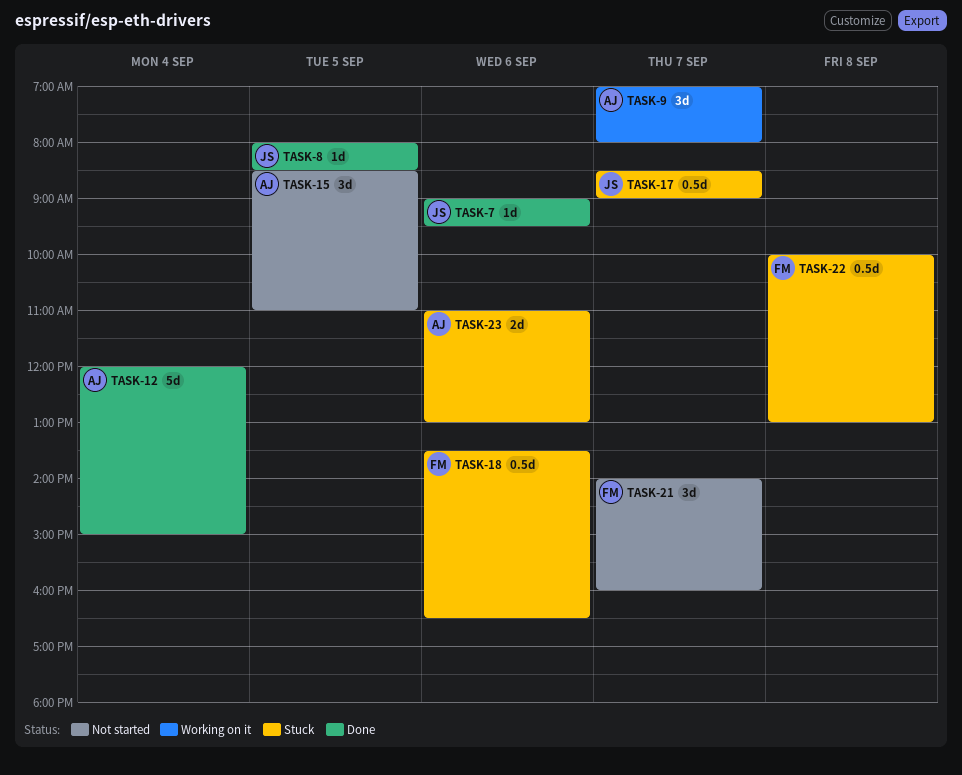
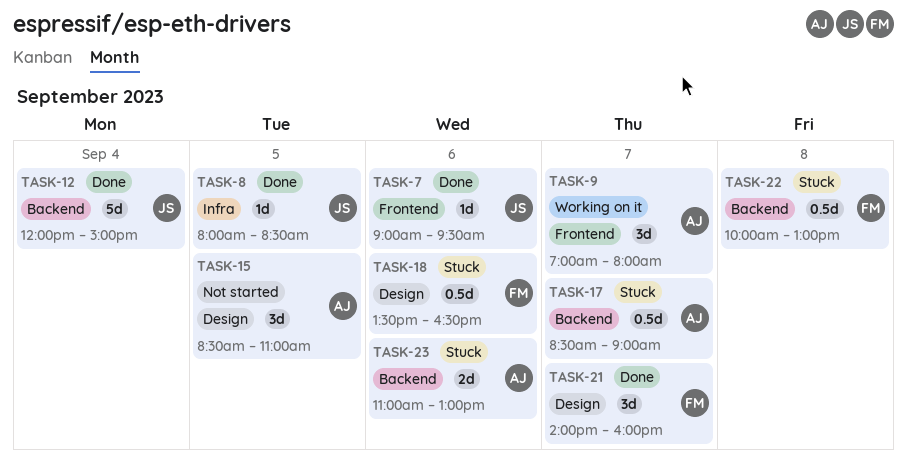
TASK-12, owner: AJ -> JS
TASK-17, owner: JS -> AJ
TASK-21, status: Not started -> Done

